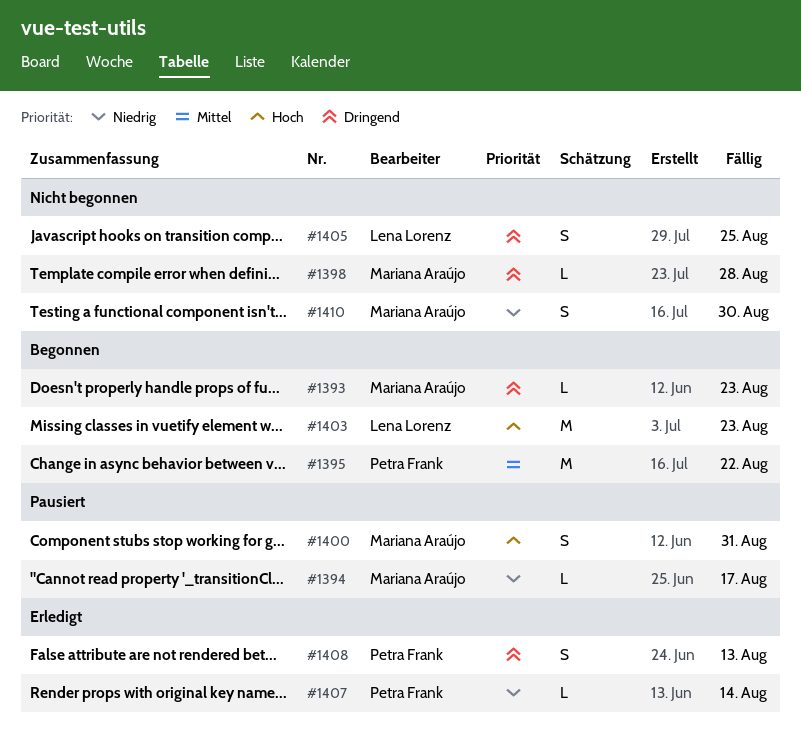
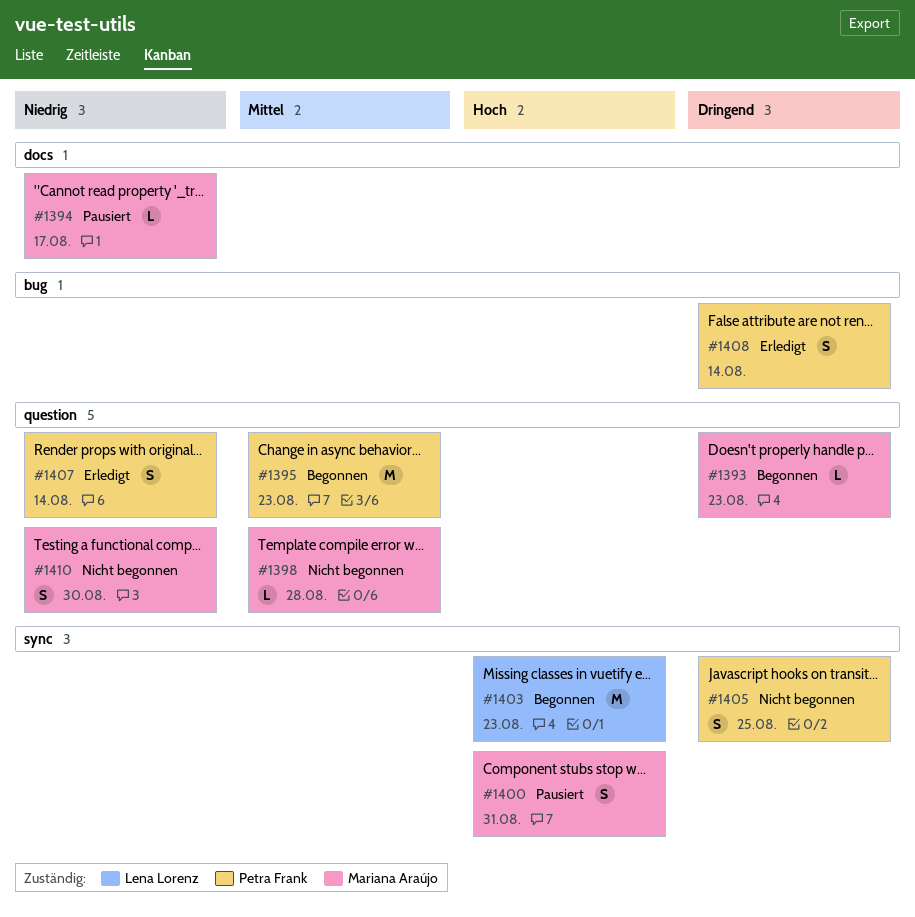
#1395, due: Aug 22 -> Aug 23
#1398, priority: Dringend -> Mittel
#1405, owner: Lena Lorenz -> Petra Frank
#1407, estimate: L -> S
#1408, due: Aug 13 -> Aug 14

